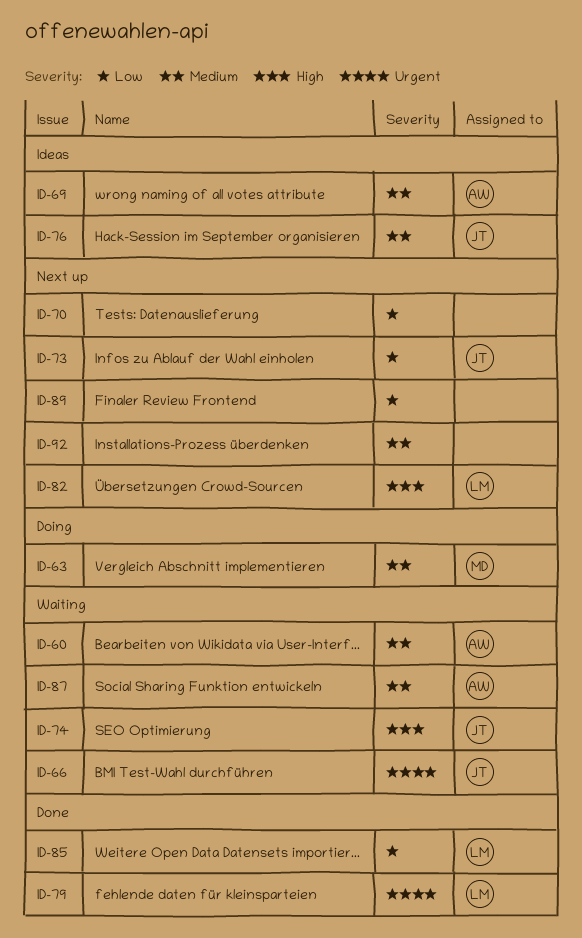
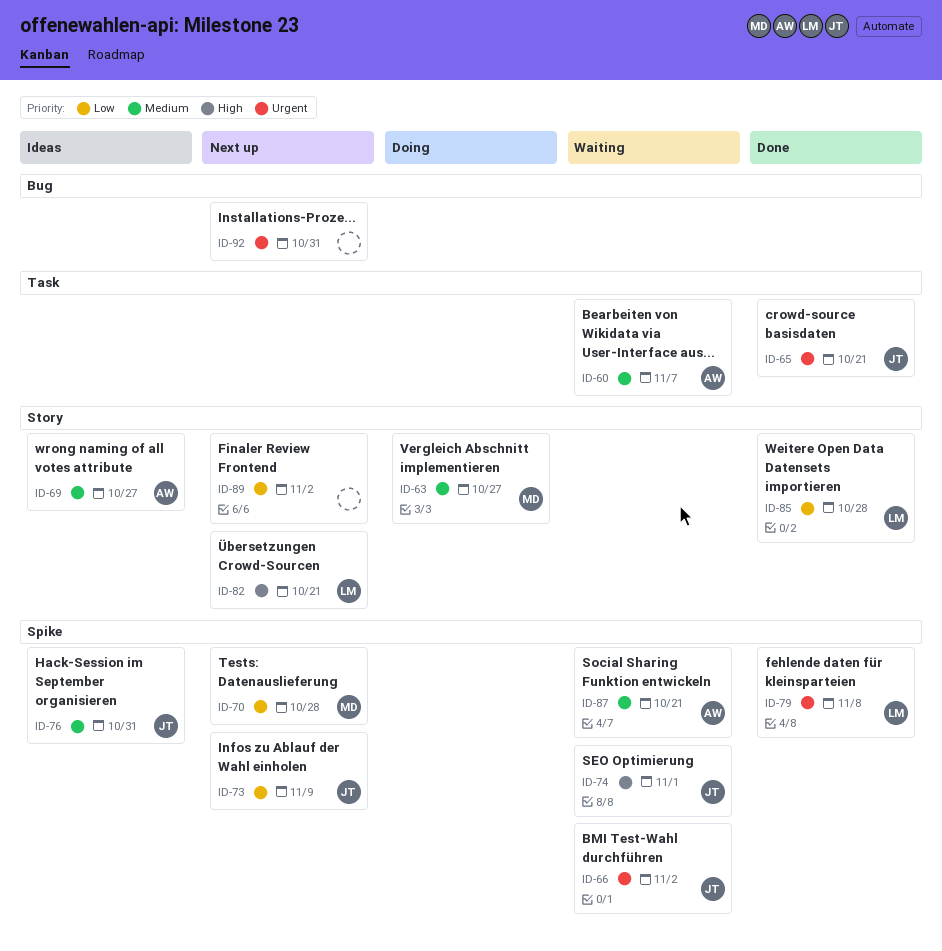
ID-65: none -> present
ID-70, owner: none -> MD
ID-92, priority: Medium -> Urgent

